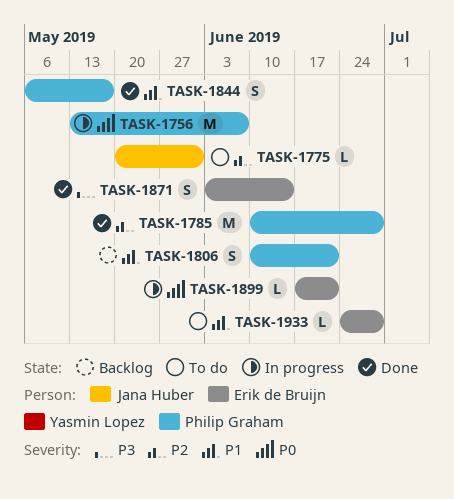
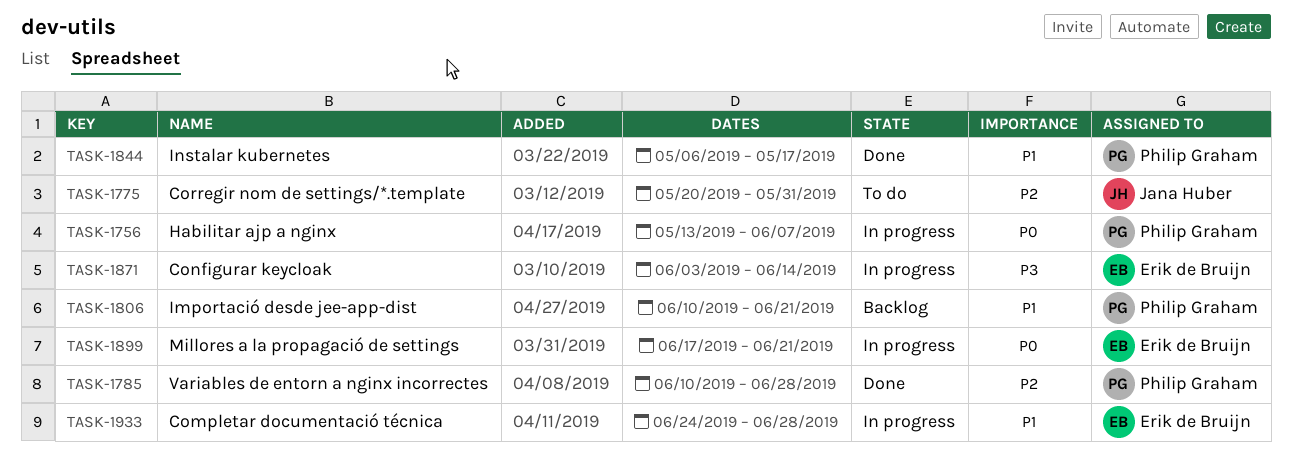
TASK-1871, status: Done -> In progress
TASK-1933, status: To do -> In progress

